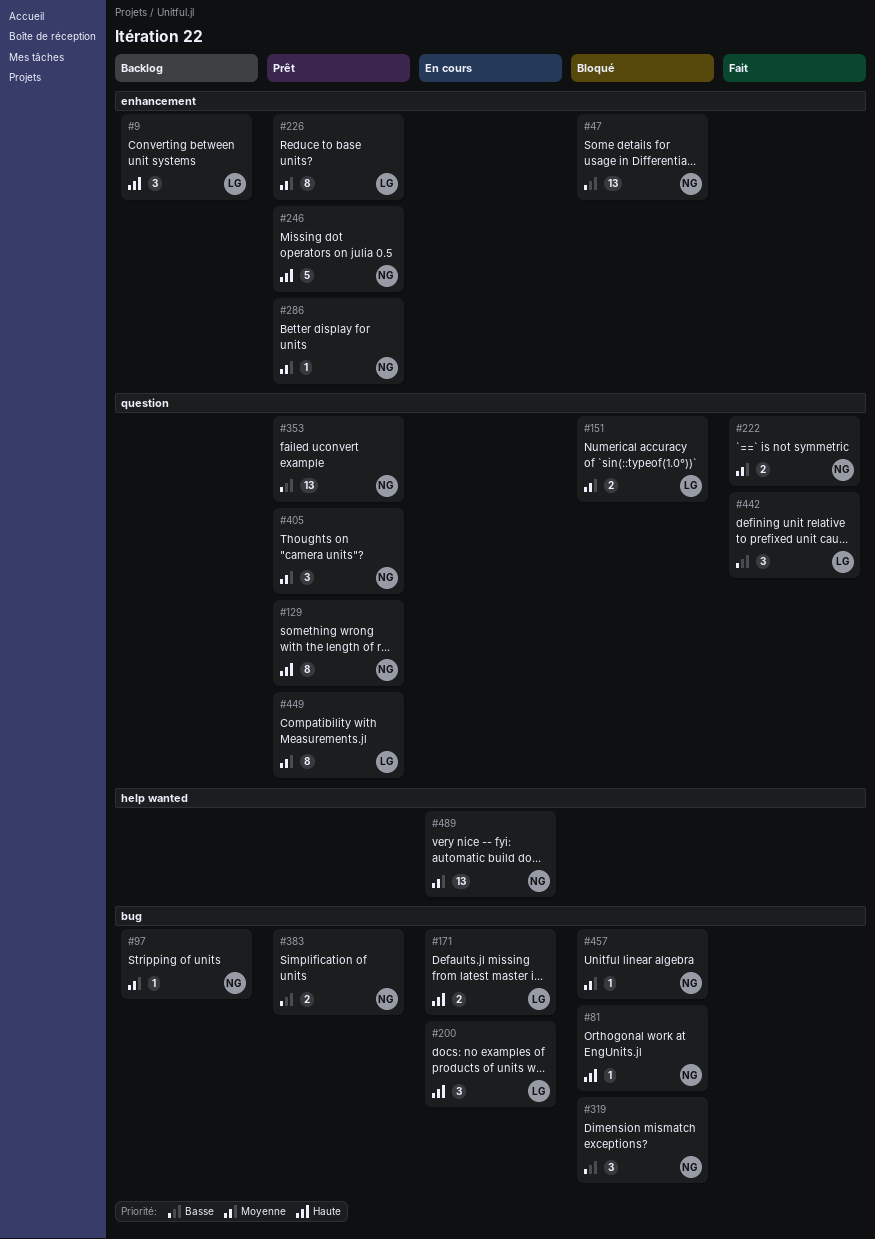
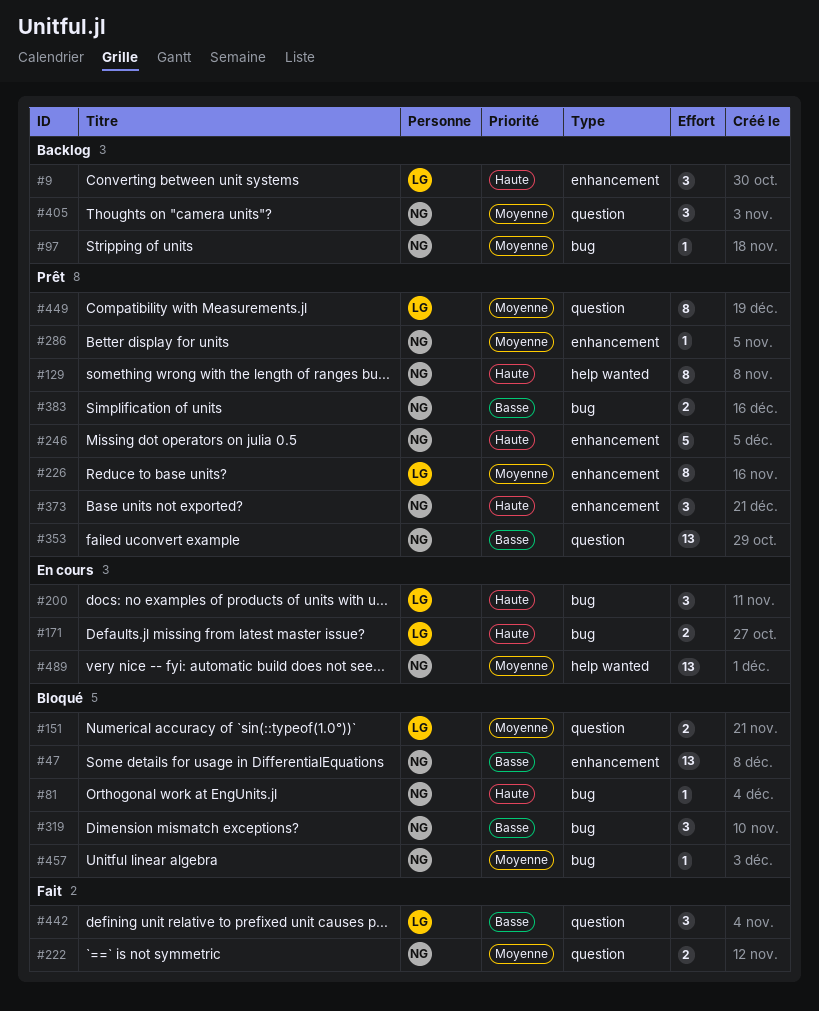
#129, label: question -> help wanted
#373: none -> present
#405, status: Prêt -> Backlog

